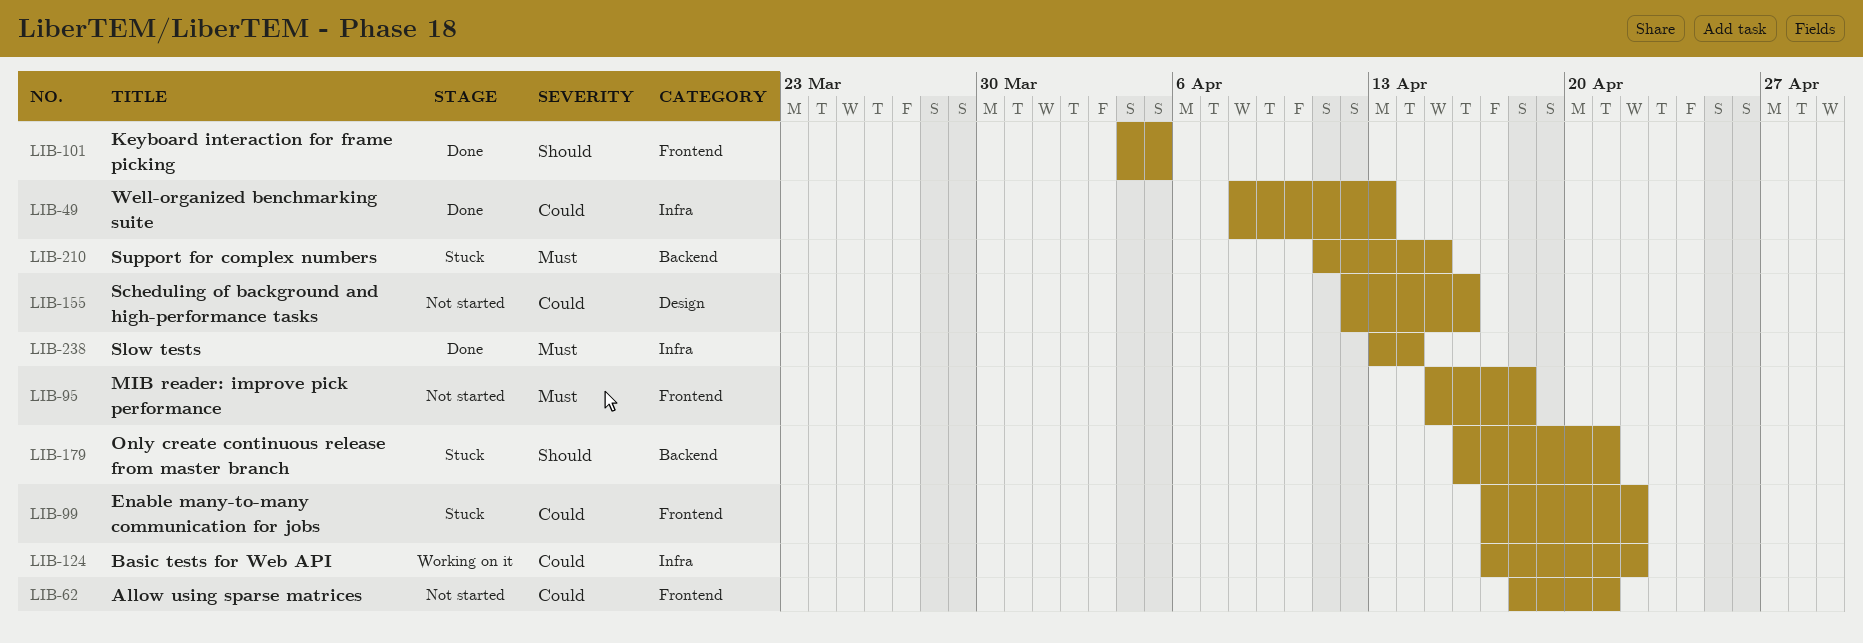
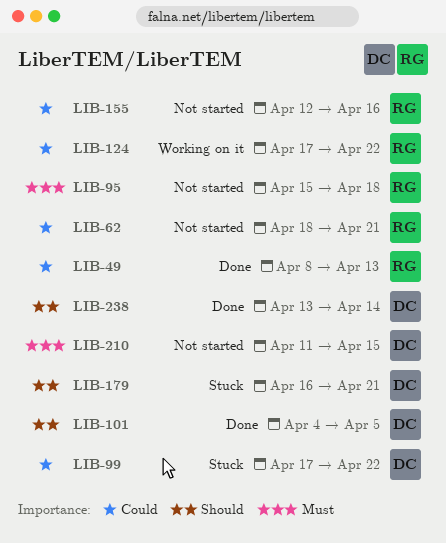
LIB-210, status: Stuck -> Not started
LIB-238, priority: Must -> Should

